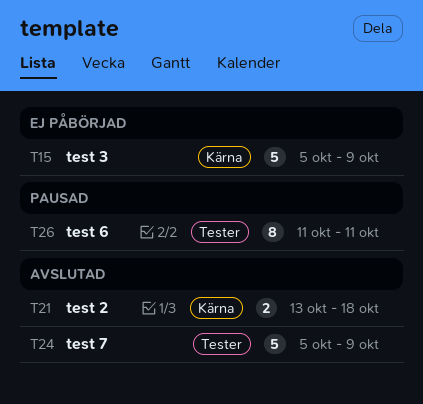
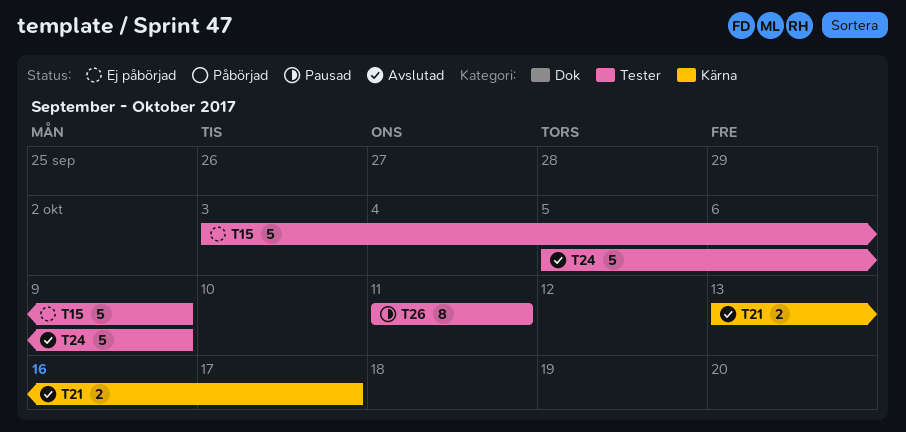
T15, label: Kärna -> Tester
T15, start: Oct 5 -> Oct 3
T21, due: Oct 18 -> Oct 17

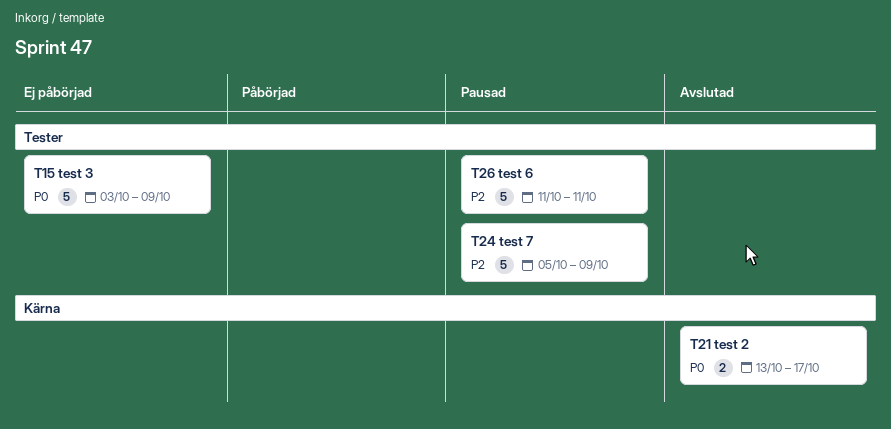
T24, status: Avslutad -> Pausad
T26, estimate: 8 -> 5

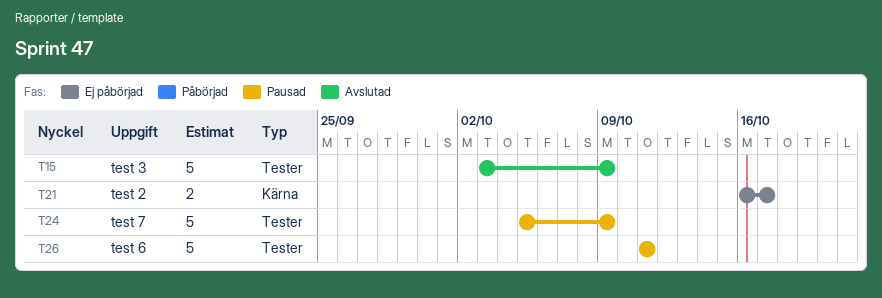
T15, status: Ej påbörjad -> Avslutad
T21, status: Avslutad -> Ej påbörjad
T21, start: Oct 13 -> Oct 16

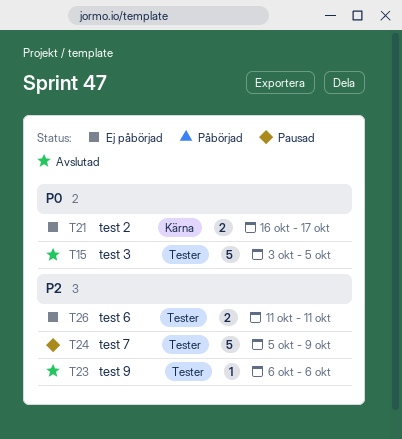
T15, due: Oct 9 -> Oct 5
T23: none -> present
T26, status: Pausad -> Ej påbörjad
T26, estimate: 5 -> 2

